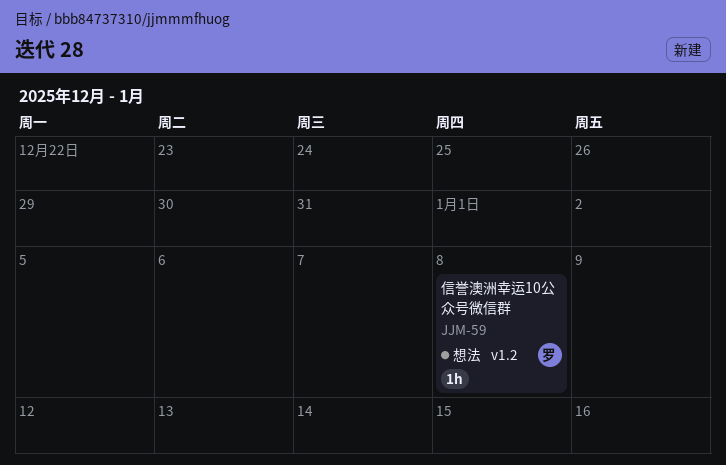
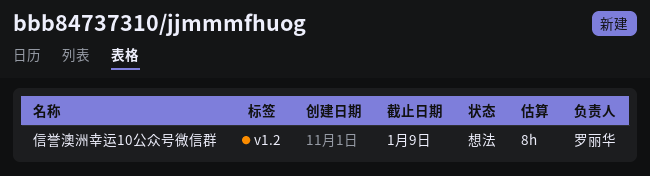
信誉澳洲幸运10公众号微信群, estimate: 1h -> 8h
信誉澳洲幸运10公众号微信群, due: Jan 8 -> Jan 9

